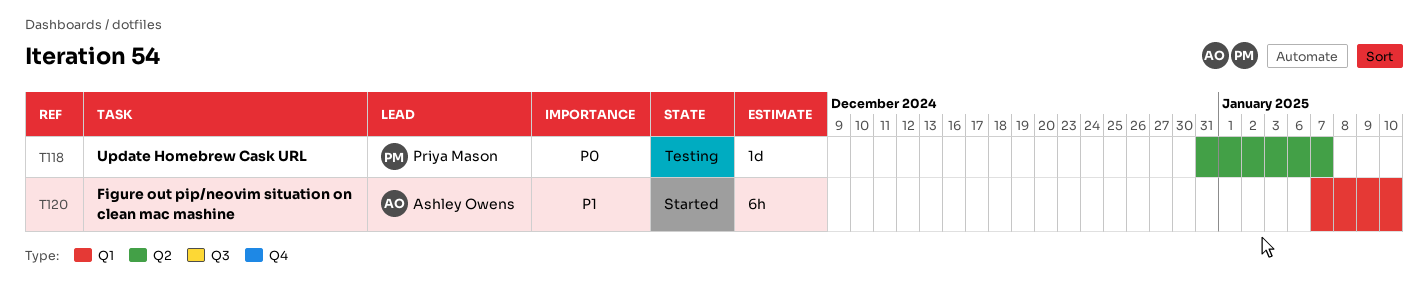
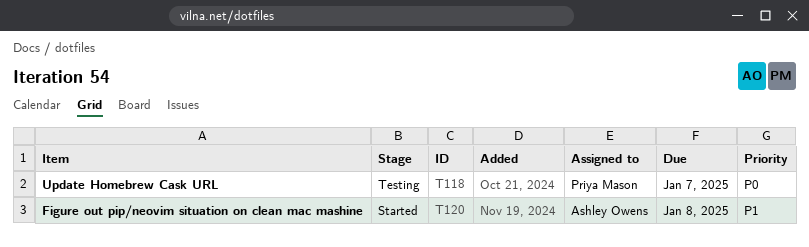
T120, due: Jan 10 -> Jan 8

